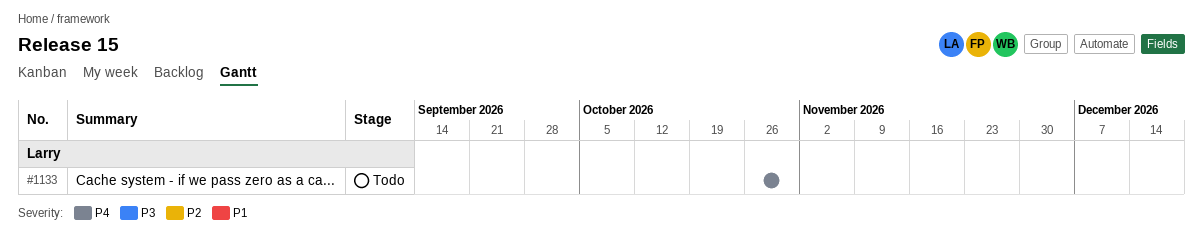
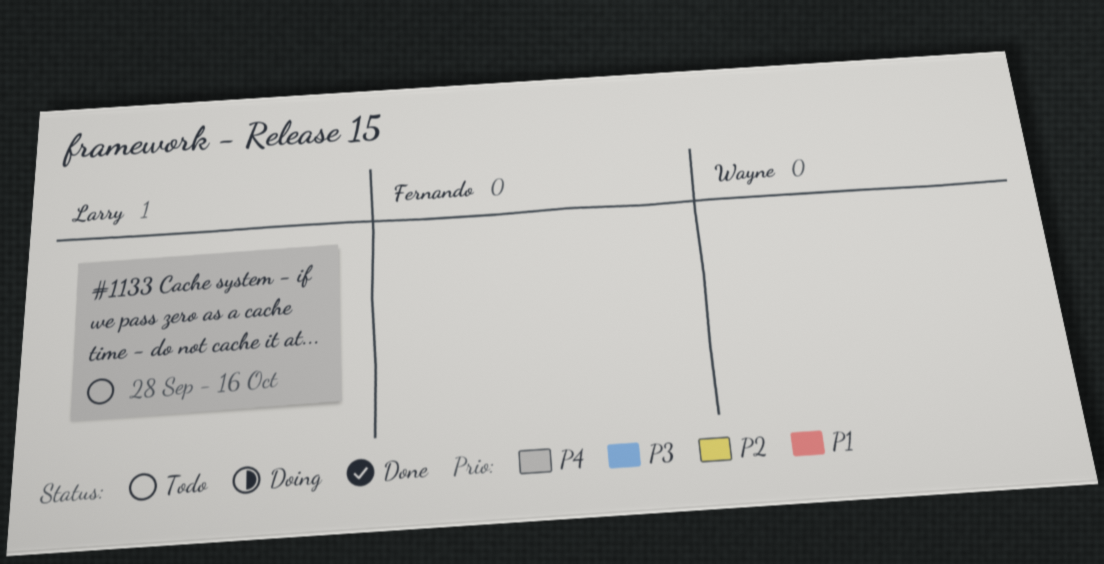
#1133, start: Oct 26 -> Sep 28
#1133, due: Oct 30 -> Oct 16

